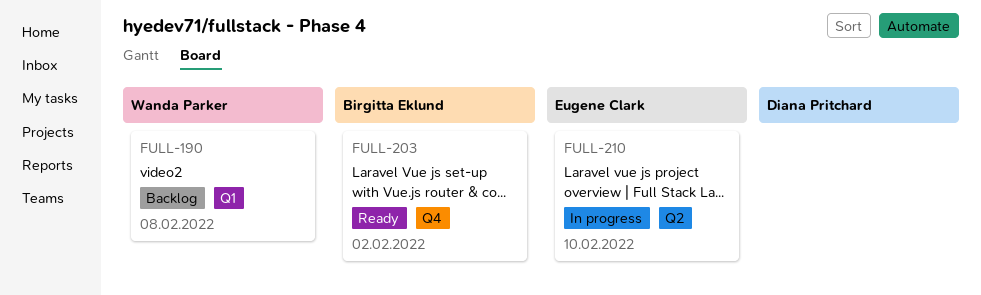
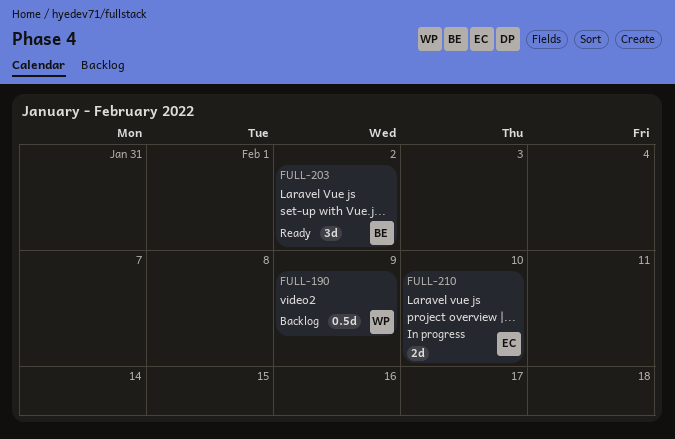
FULL-190, due: Feb 8 -> Feb 9

